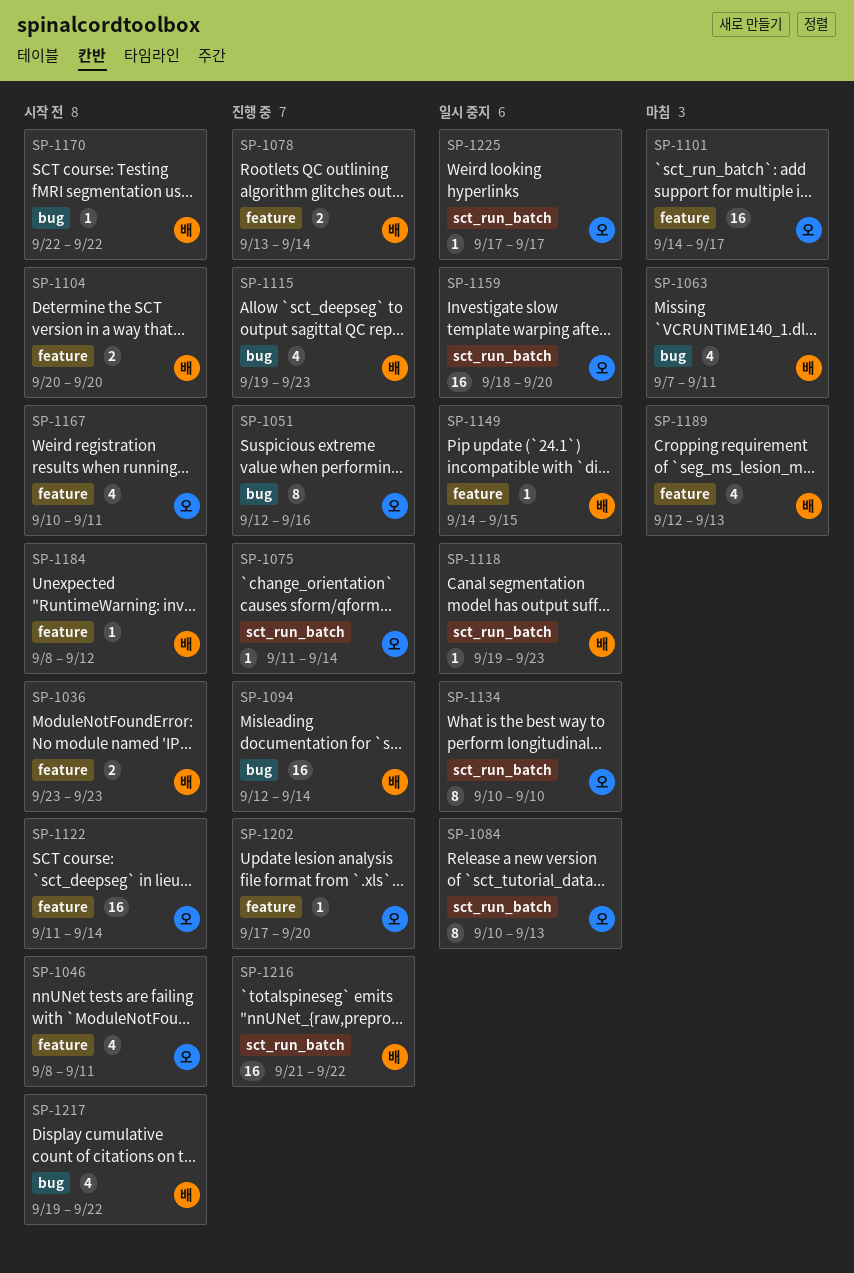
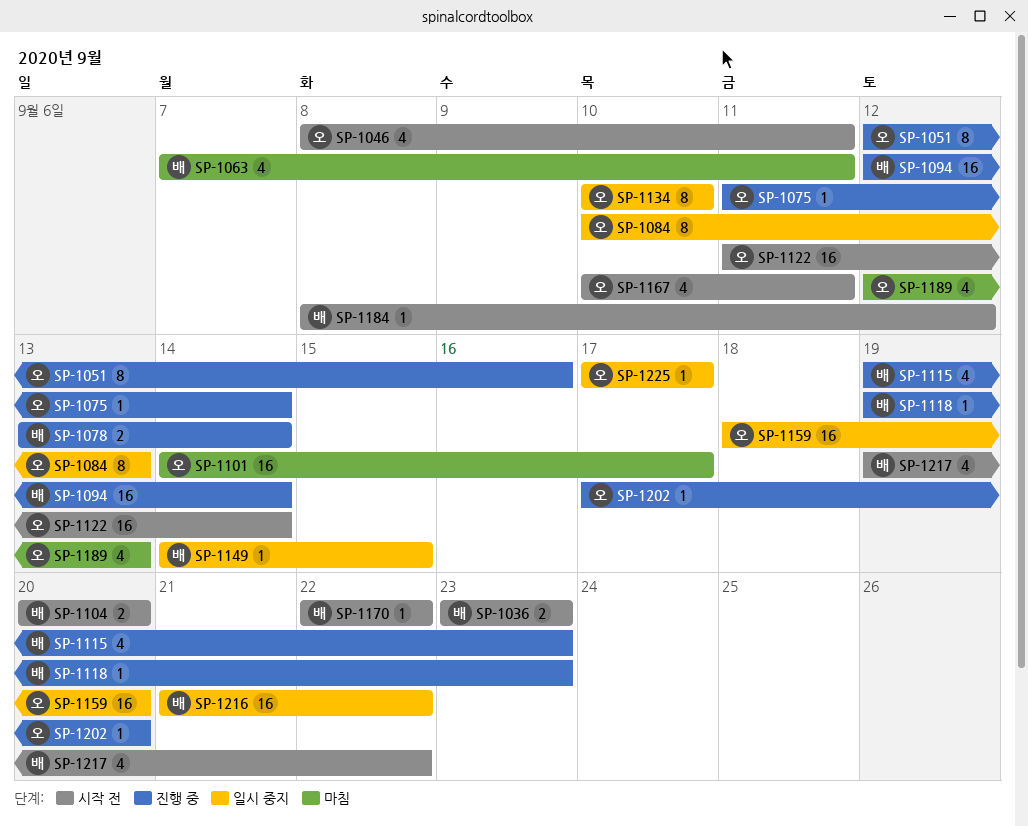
SP-1118, status: 일시 중지 -> 진행 중
SP-1189, owner: 배 -> 오
SP-1216, status: 진행 중 -> 일시 중지

